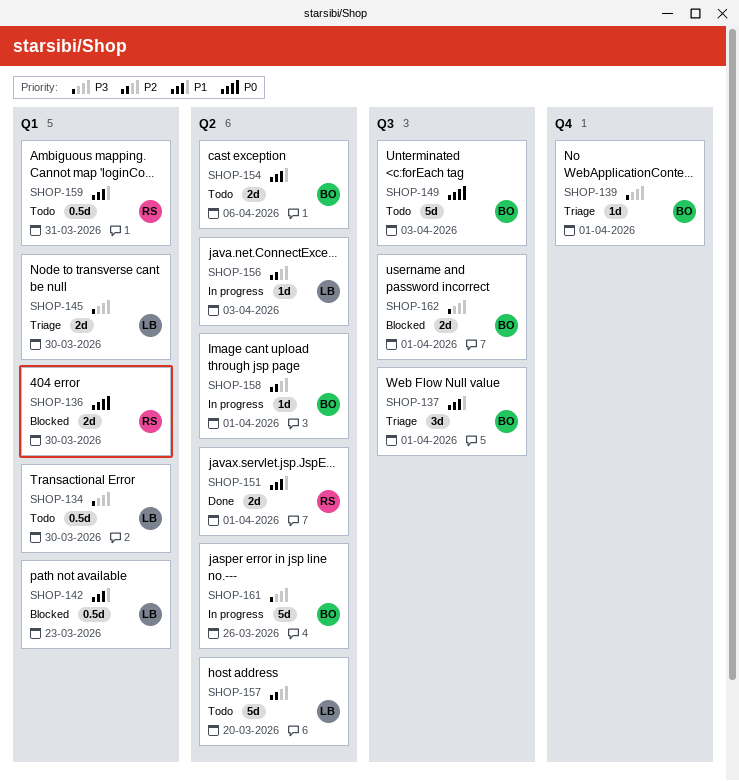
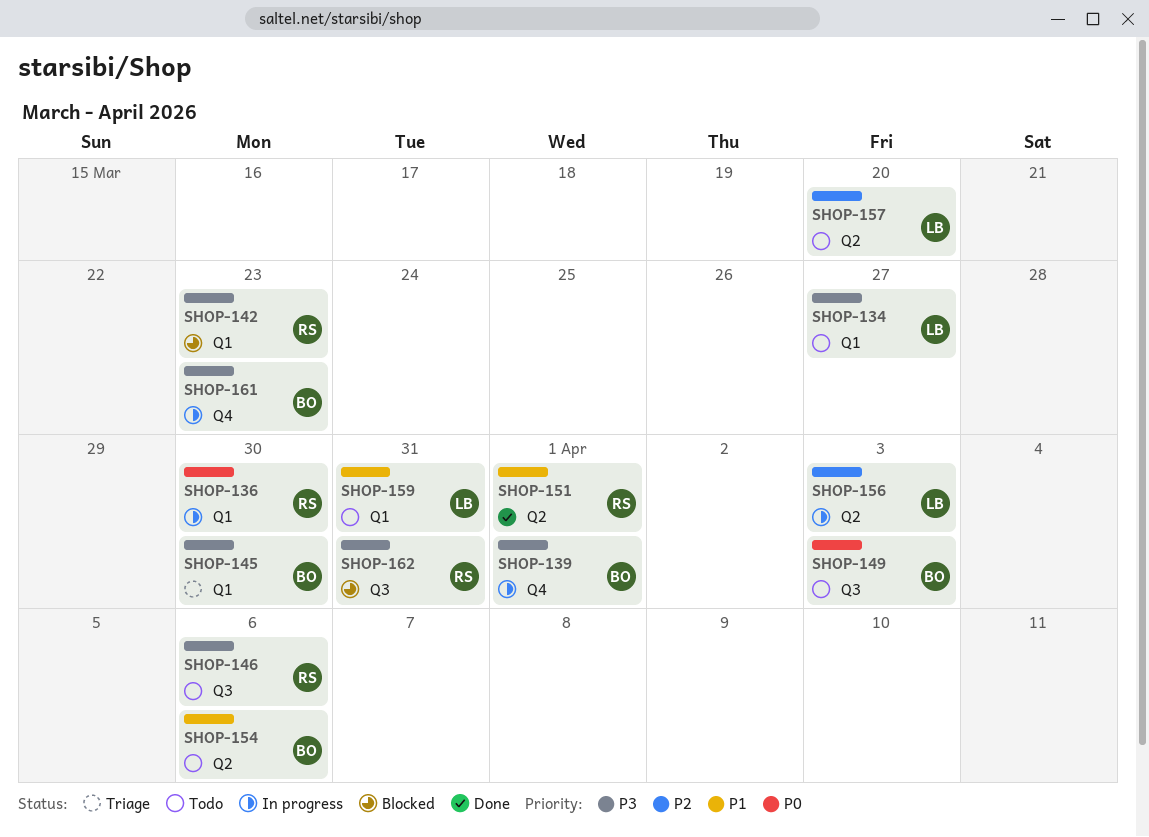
SHOP-134, due: Mar 30 -> Mar 27
SHOP-136, status: Blocked -> In progress
SHOP-137: present -> none
SHOP-139, status: Triage -> In progress
SHOP-142, owner: LB -> RS
SHOP-142, priority: P1 -> P3
SHOP-145, owner: LB -> BO
SHOP-146: none -> present
SHOP-158: present -> none
SHOP-159, owner: RS -> LB
SHOP-161, label: Q2 -> Q4
SHOP-161, due: Mar 26 -> Mar 23
SHOP-162, owner: BO -> RS
SHOP-162, due: Apr 1 -> Mar 31

